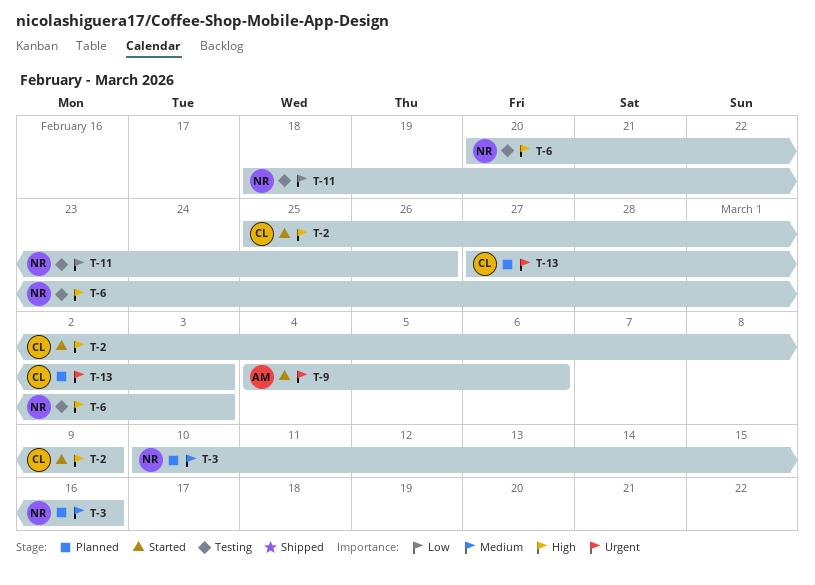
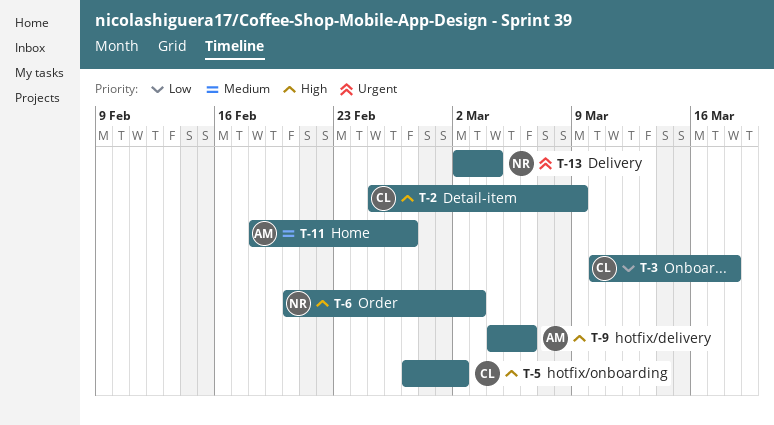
T-3, owner: NR -> CL
T-3, priority: Medium -> Low
T-3, due: Mar 16 -> Mar 18
T-5: none -> present
T-9, priority: Urgent -> High
T-11, owner: NR -> AM
T-11, priority: Low -> Medium
T-11, due: Feb 26 -> Feb 27
T-13, owner: CL -> NR
T-13, start: Feb 27 -> Mar 2
T-13, due: Mar 3 -> Mar 4

